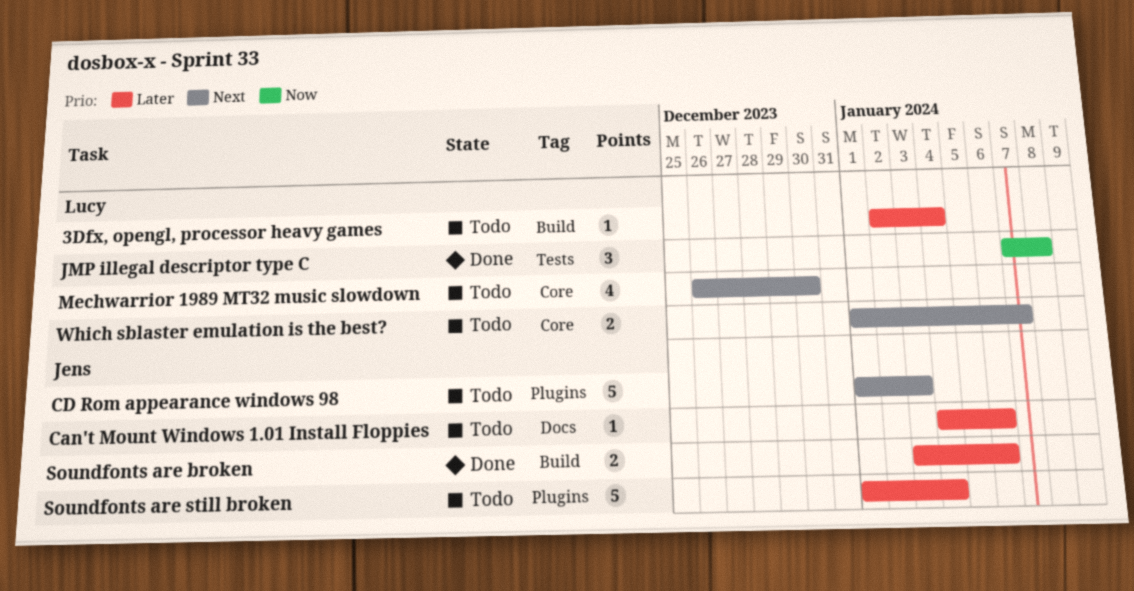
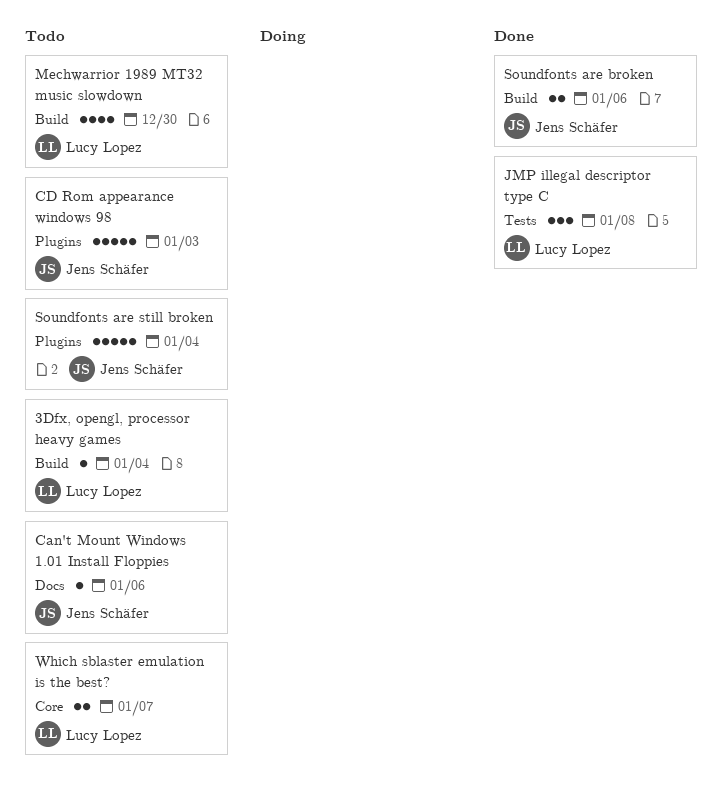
Mechwarrior 1989 MT32 music slowdown, label: Core -> Build

